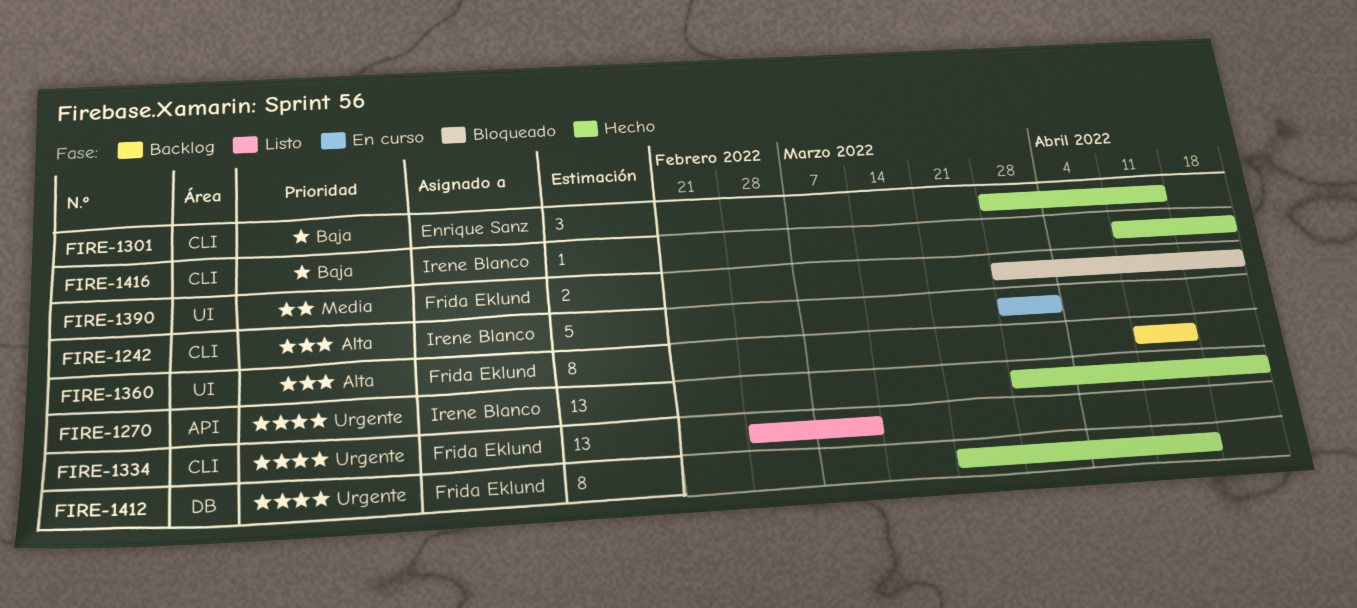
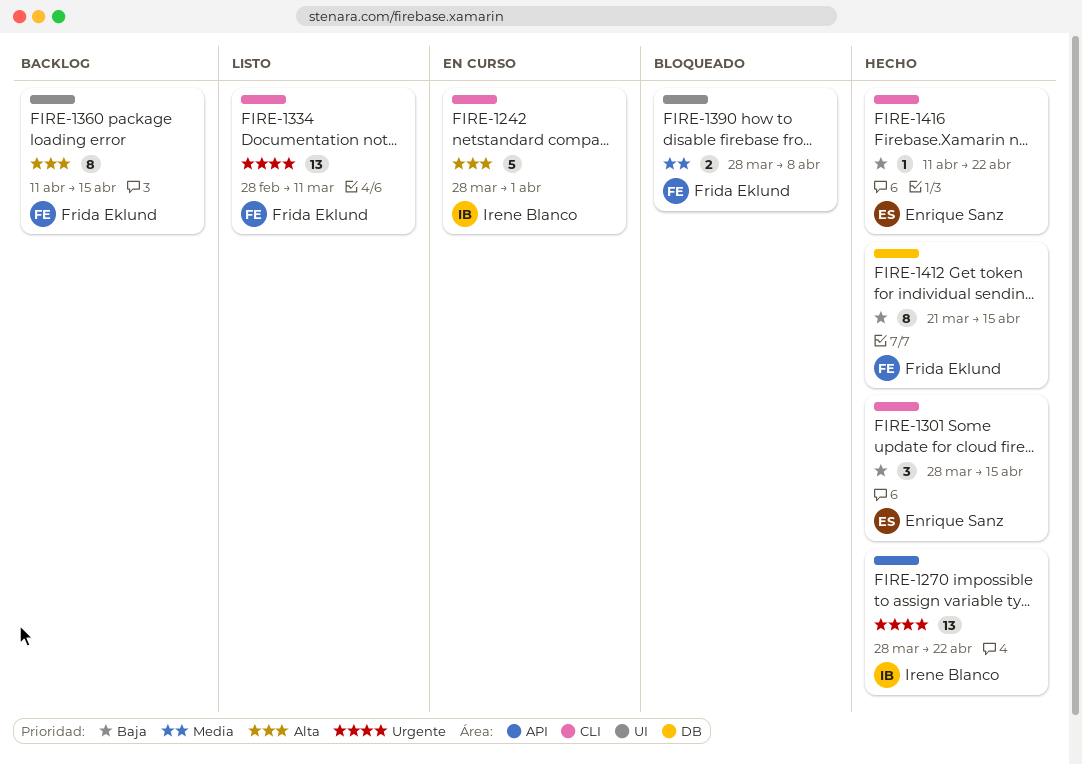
FIRE-1390, due: Apr 22 -> Apr 8
FIRE-1412, priority: Urgente -> Baja
FIRE-1416, owner: Irene Blanco -> Enrique Sanz

